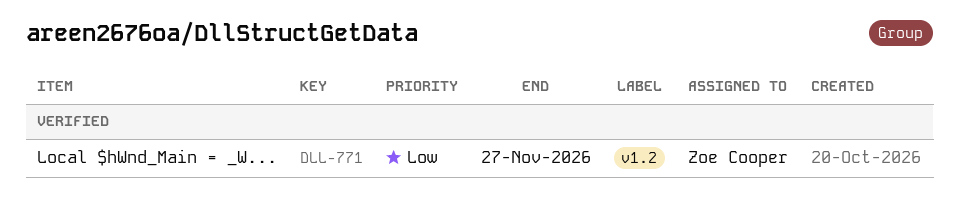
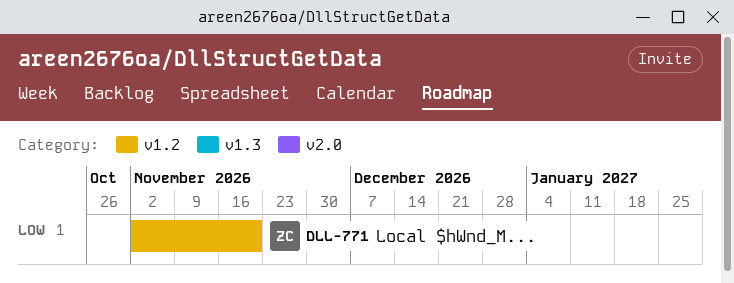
DLL-771, due: Nov 27 -> Nov 20

